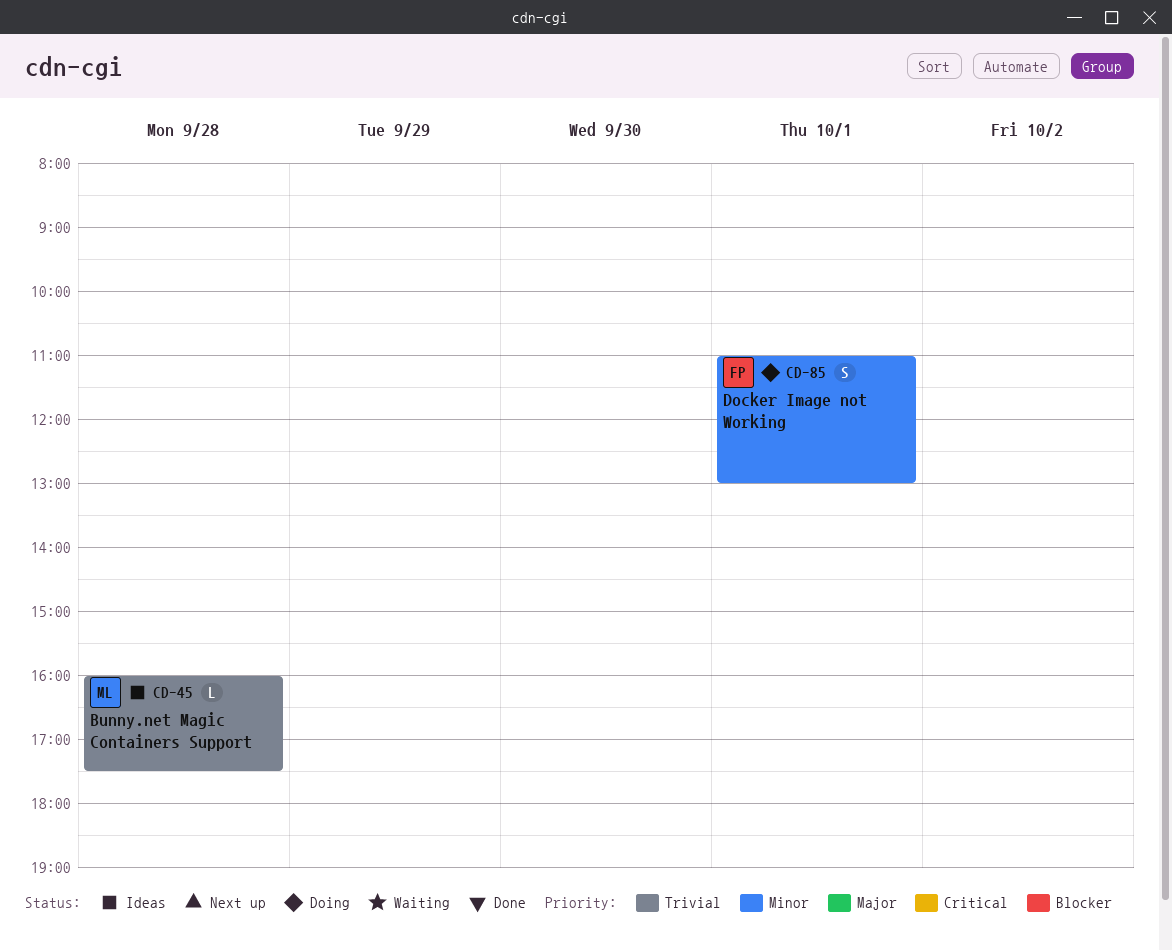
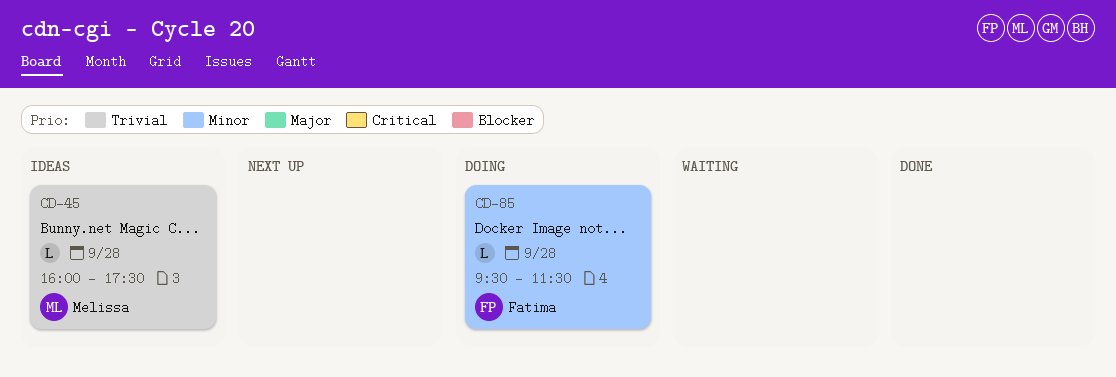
CD-85, estimate: S -> L
CD-85, day: Oct 1 -> Sep 28
CD-85, begins: 11:00 -> 09:30
CD-85, ends: 13:00 -> 11:30

